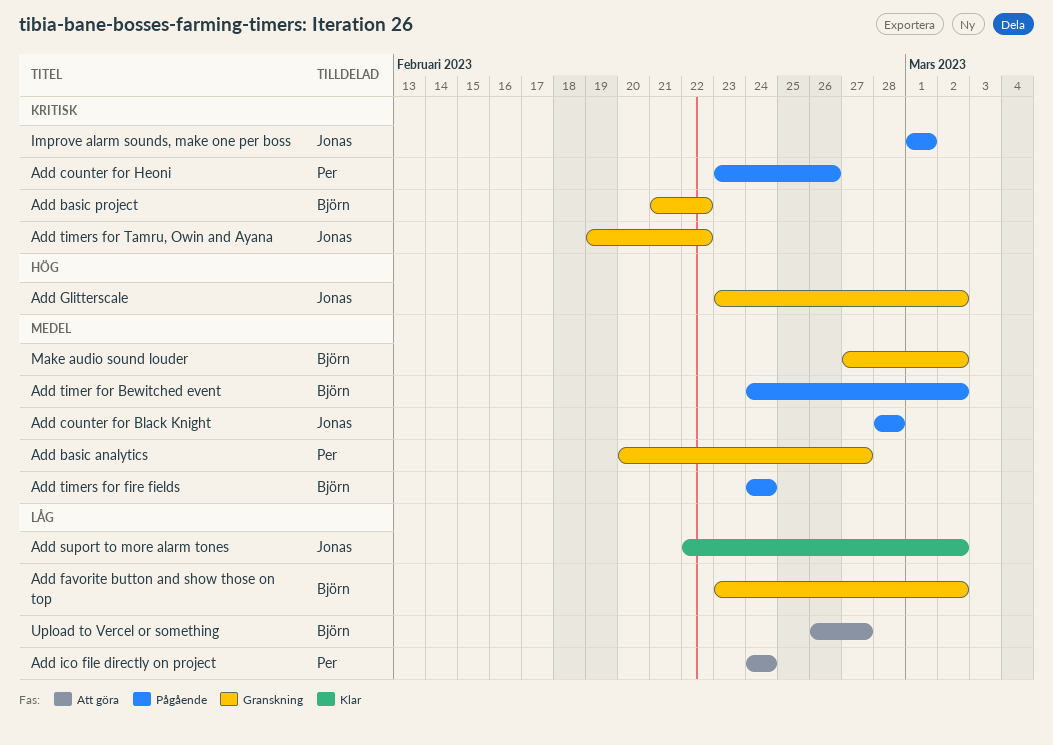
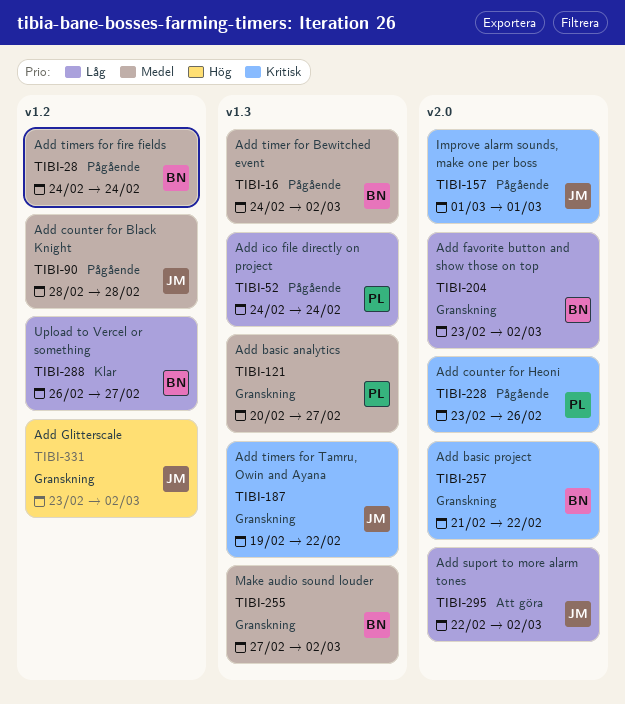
Add ico file directly on project, status: Att göra -> Pågående
Add suport to more alarm tones, status: Klar -> Att göra
Upload to Vercel or something, status: Att göra -> Klar

